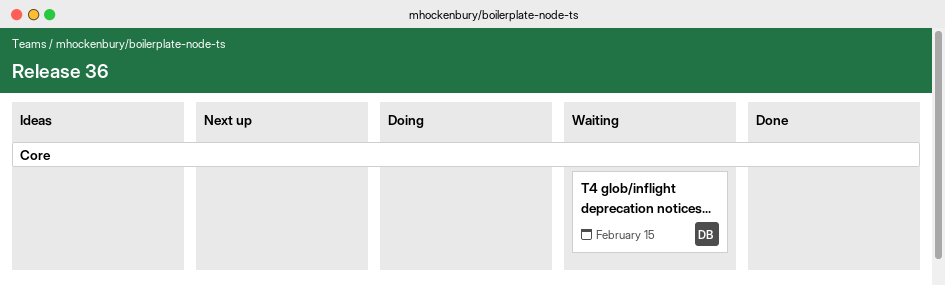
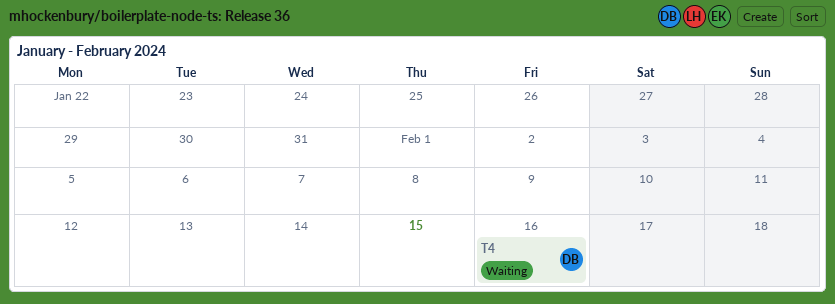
T4, due: Feb 15 -> Feb 16

